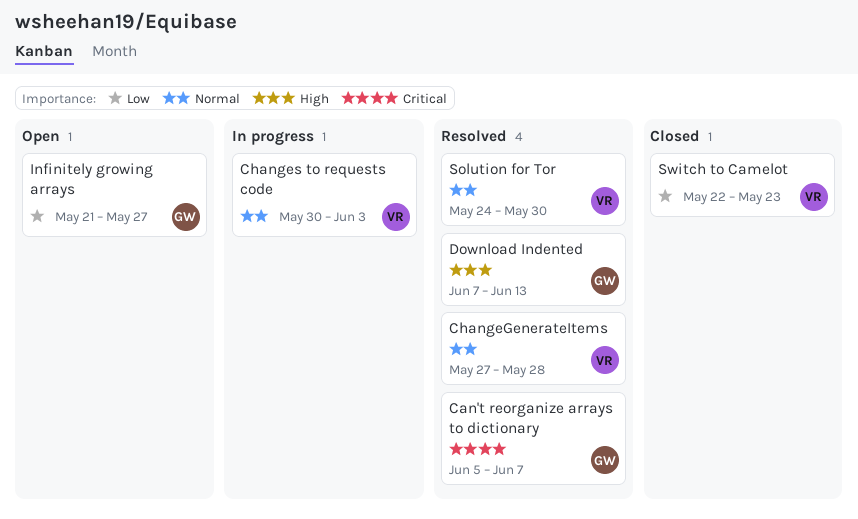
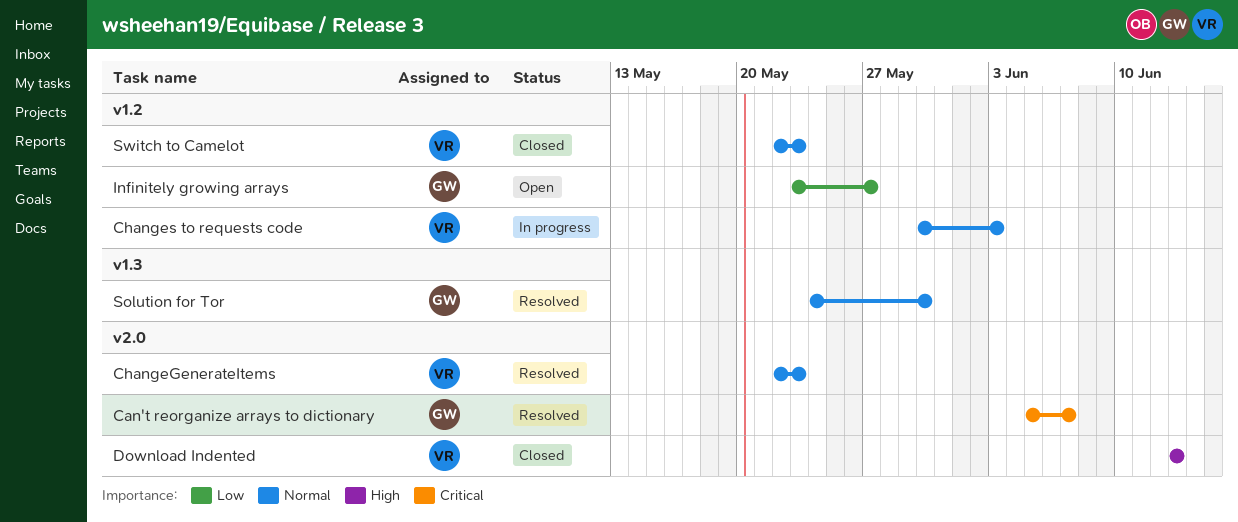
ChangeGenerateItems, start: May 27 -> May 22
ChangeGenerateItems, due: May 28 -> May 23
Download Indented, status: Resolved -> Closed
Download Indented, owner: GW -> VR
Download Indented, start: Jun 7 -> Jun 13
Infinitely growing arrays, start: May 21 -> May 23
Solution for Tor, owner: VR -> GW
Switch to Camelot, priority: Low -> Normal

